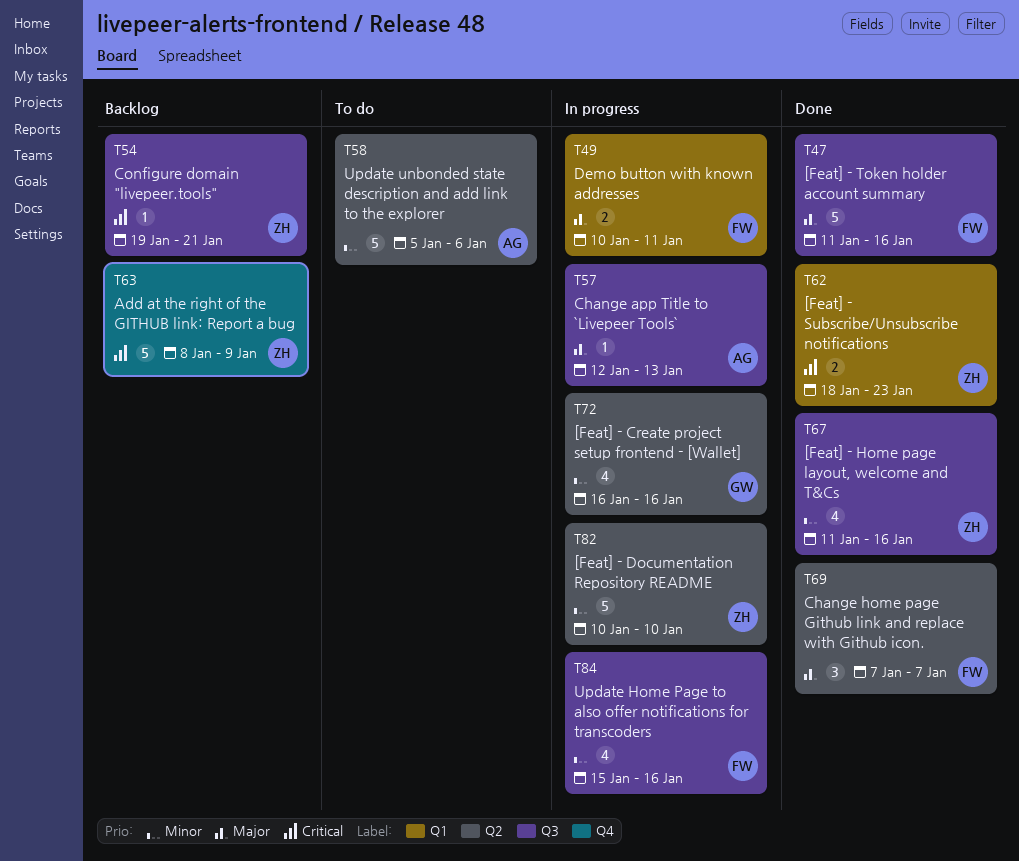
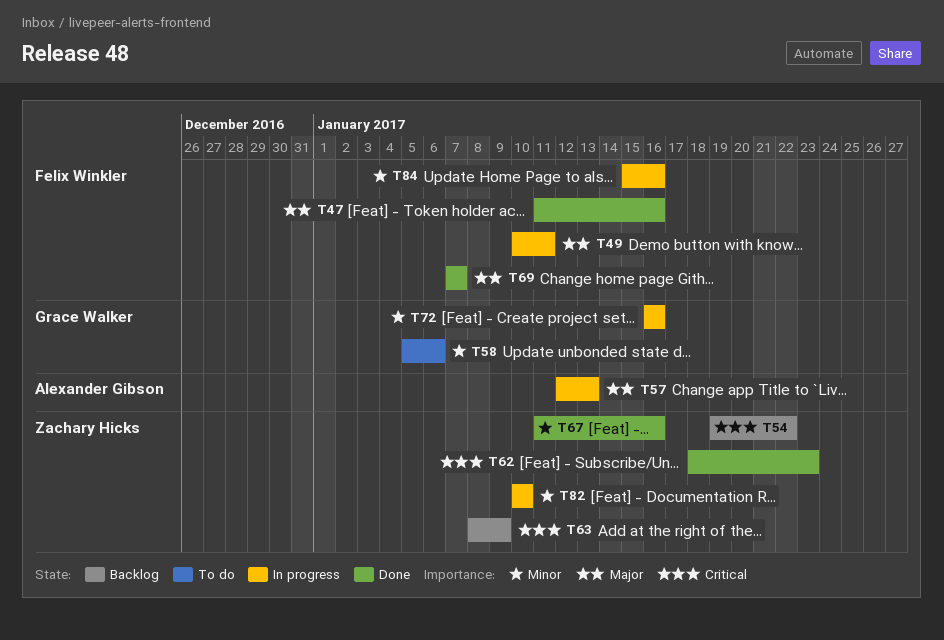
T54, due: Jan 21 -> Jan 22
T58, owner: Alexander Gibson -> Grace Walker

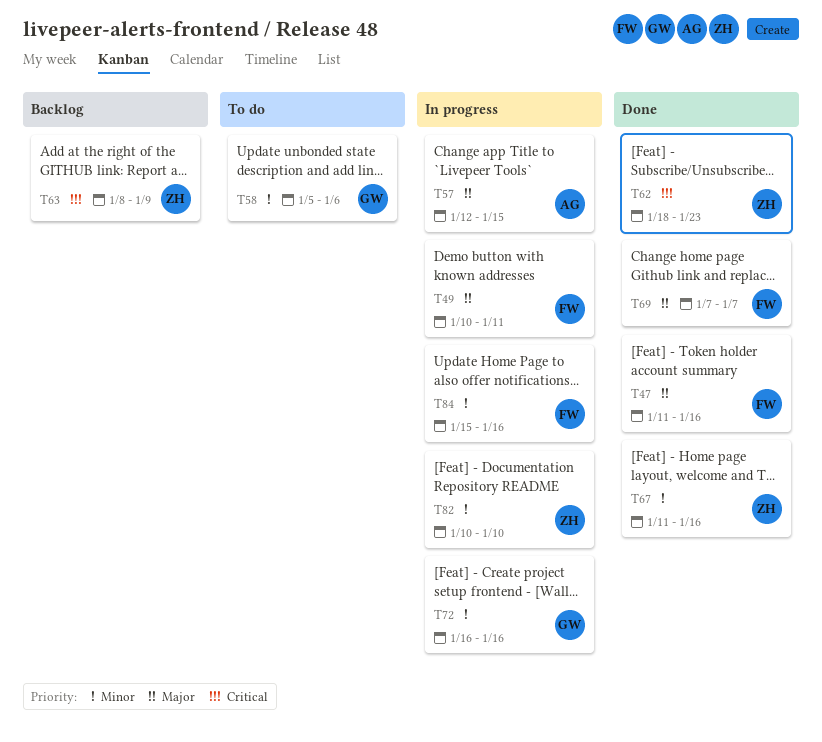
T54: present -> none
T57, due: Jan 13 -> Jan 15

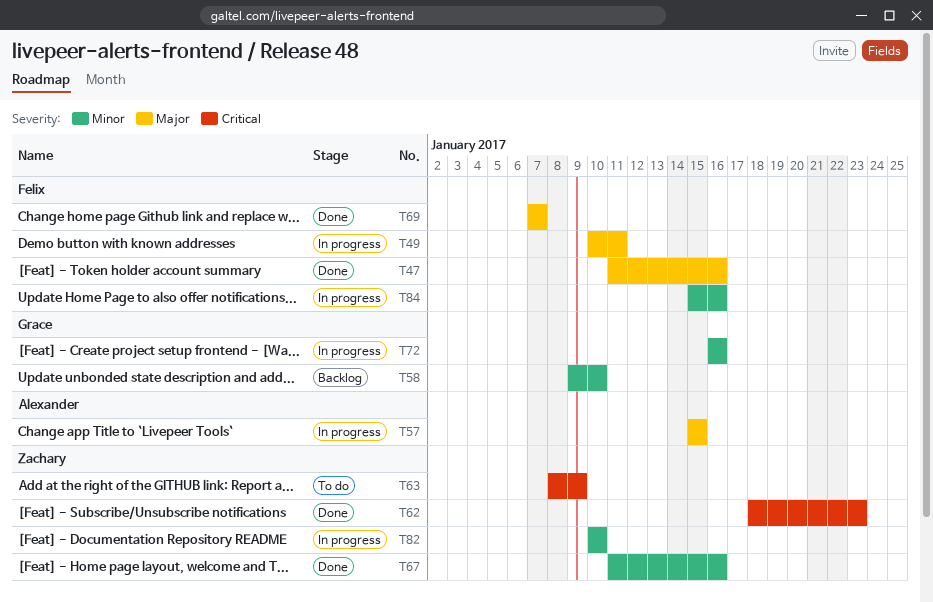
T57, start: Jan 12 -> Jan 15
T58, status: To do -> Backlog
T58, start: Jan 5 -> Jan 9
T58, due: Jan 6 -> Jan 10
T63, status: Backlog -> To do

